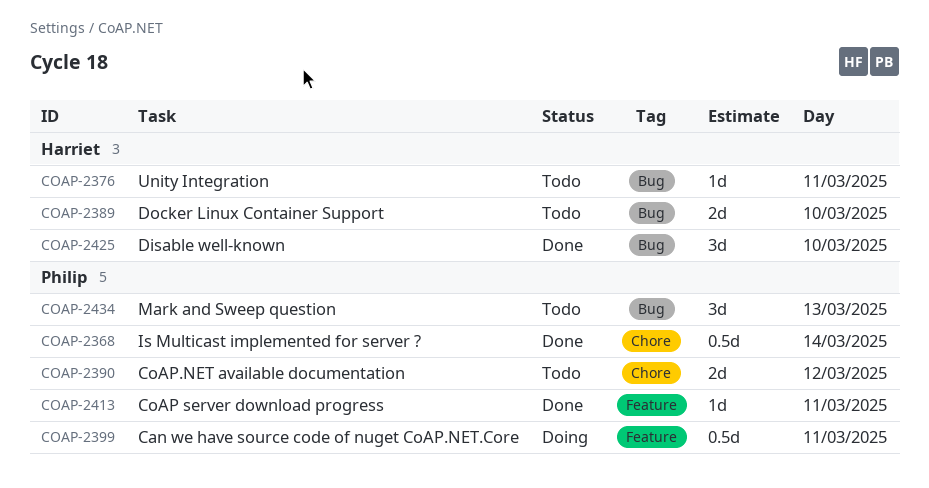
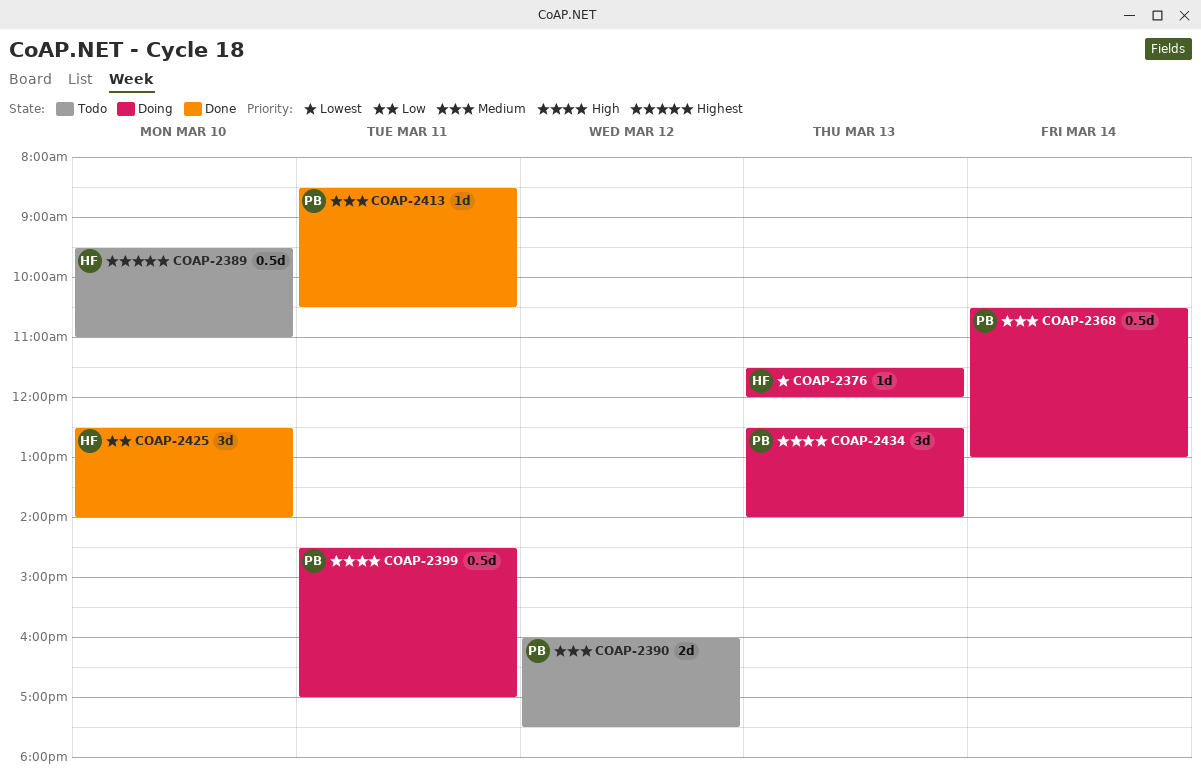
COAP-2368, status: Done -> Doing
COAP-2376, status: Todo -> Doing
COAP-2376, day: Mar 11 -> Mar 13
COAP-2389, estimate: 2d -> 0.5d
COAP-2434, status: Todo -> Doing

